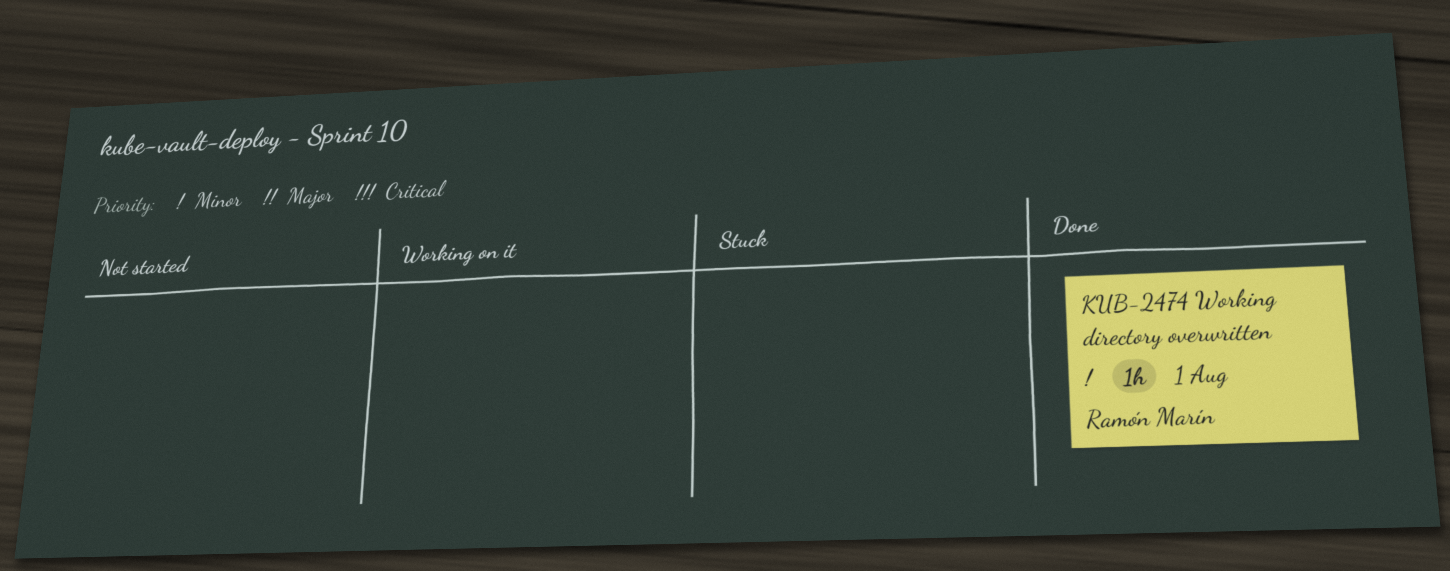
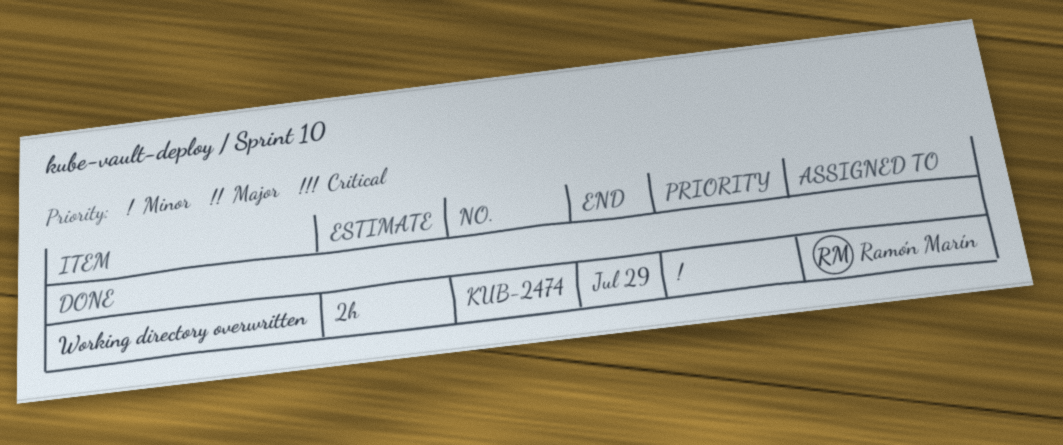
KUB-2474, estimate: 1h -> 2h
KUB-2474, due: Aug 1 -> Jul 29

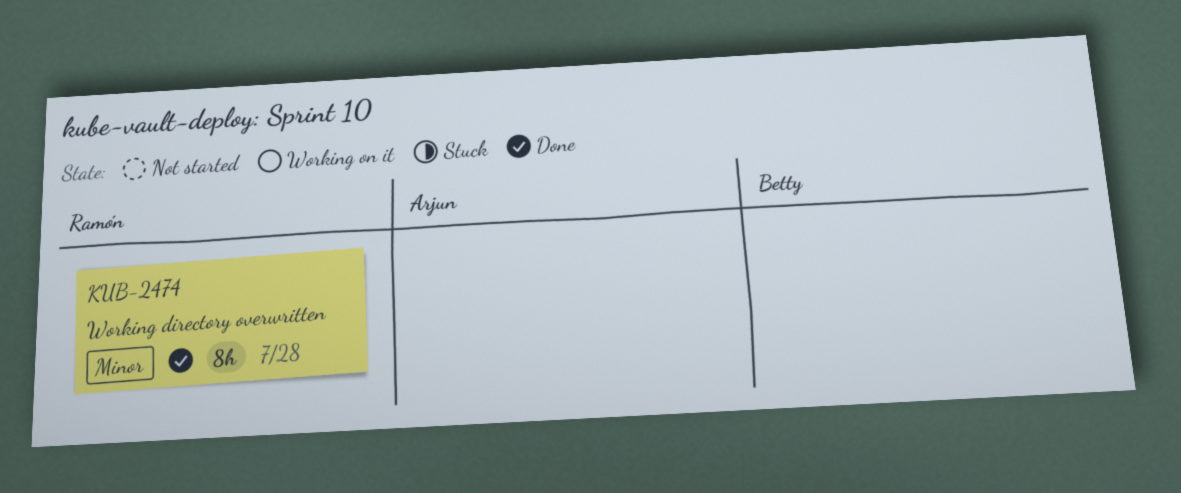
KUB-2474, estimate: 2h -> 8h
KUB-2474, due: Jul 29 -> Jul 28

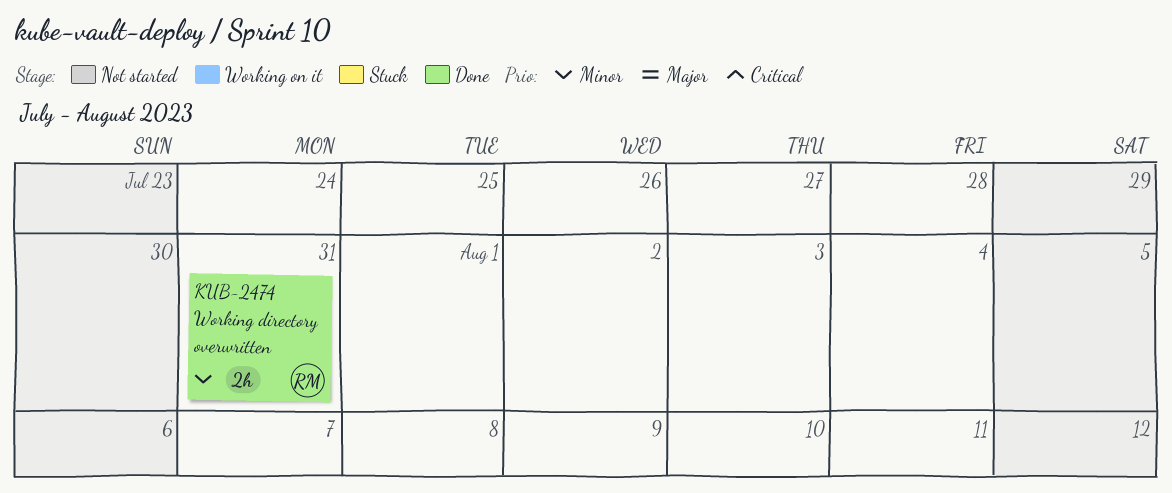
KUB-2474, estimate: 8h -> 2h
KUB-2474, due: Jul 28 -> Jul 31

